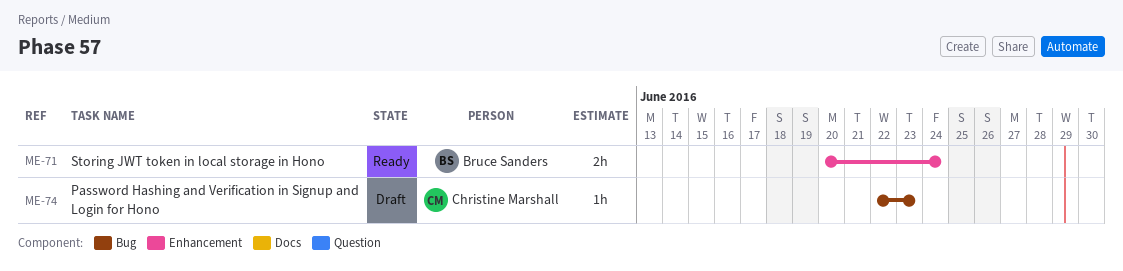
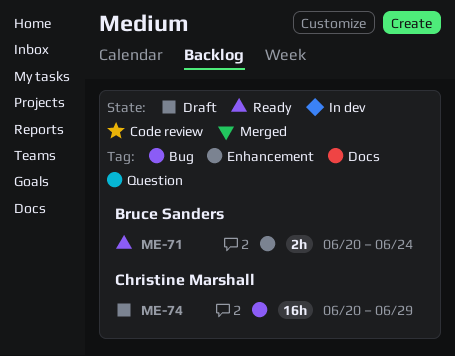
ME-74, estimate: 1h -> 16h
ME-74, start: Jun 22 -> Jun 20
ME-74, due: Jun 23 -> Jun 29

